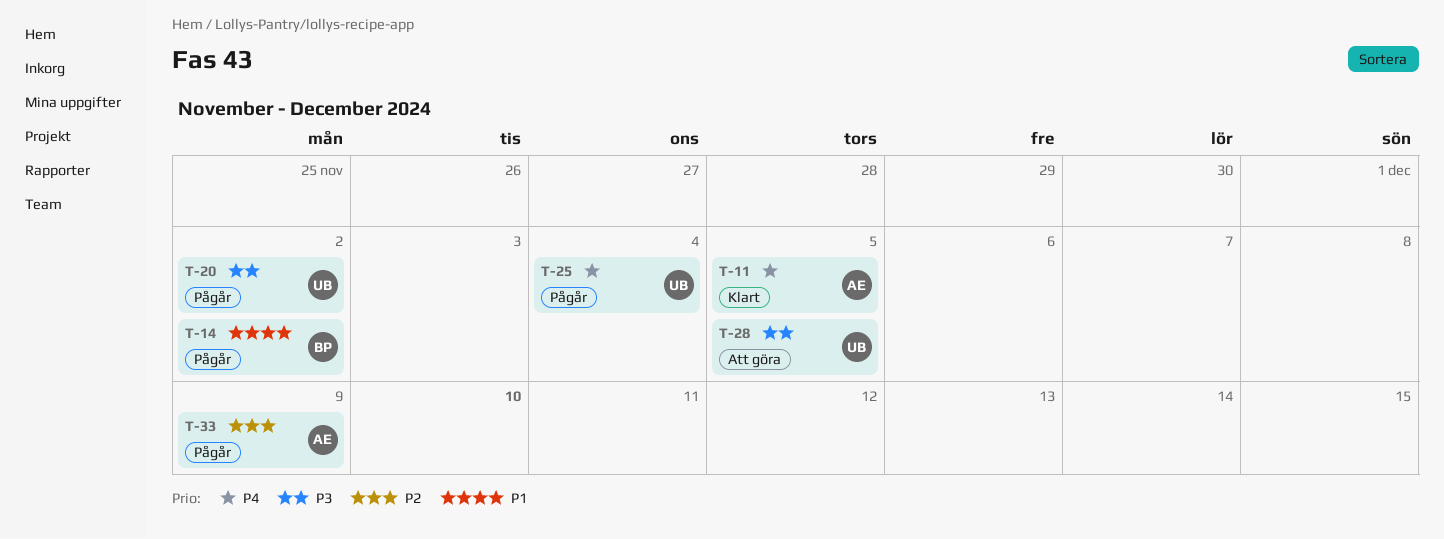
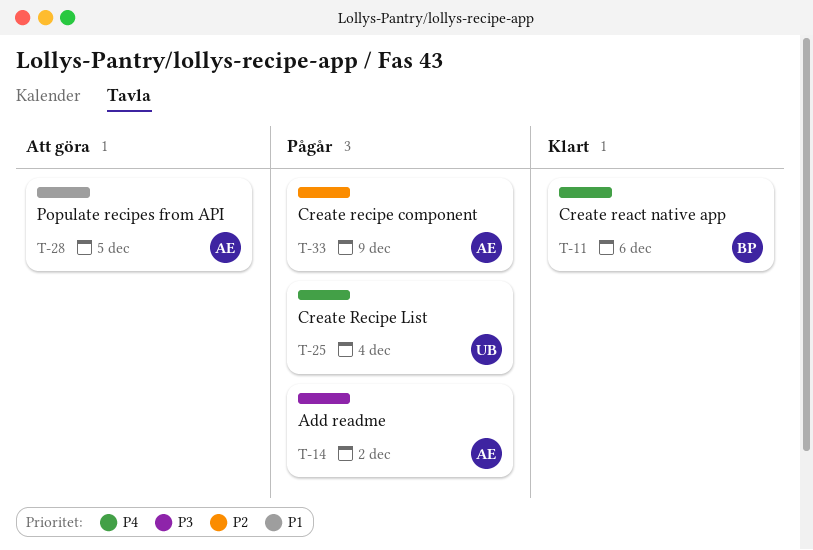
T-11, owner: AE -> BP
T-11, due: Dec 5 -> Dec 6
T-14, owner: BP -> AE
T-14, priority: P1 -> P3
T-20: present -> none
T-28, owner: UB -> AE
T-28, priority: P3 -> P1

